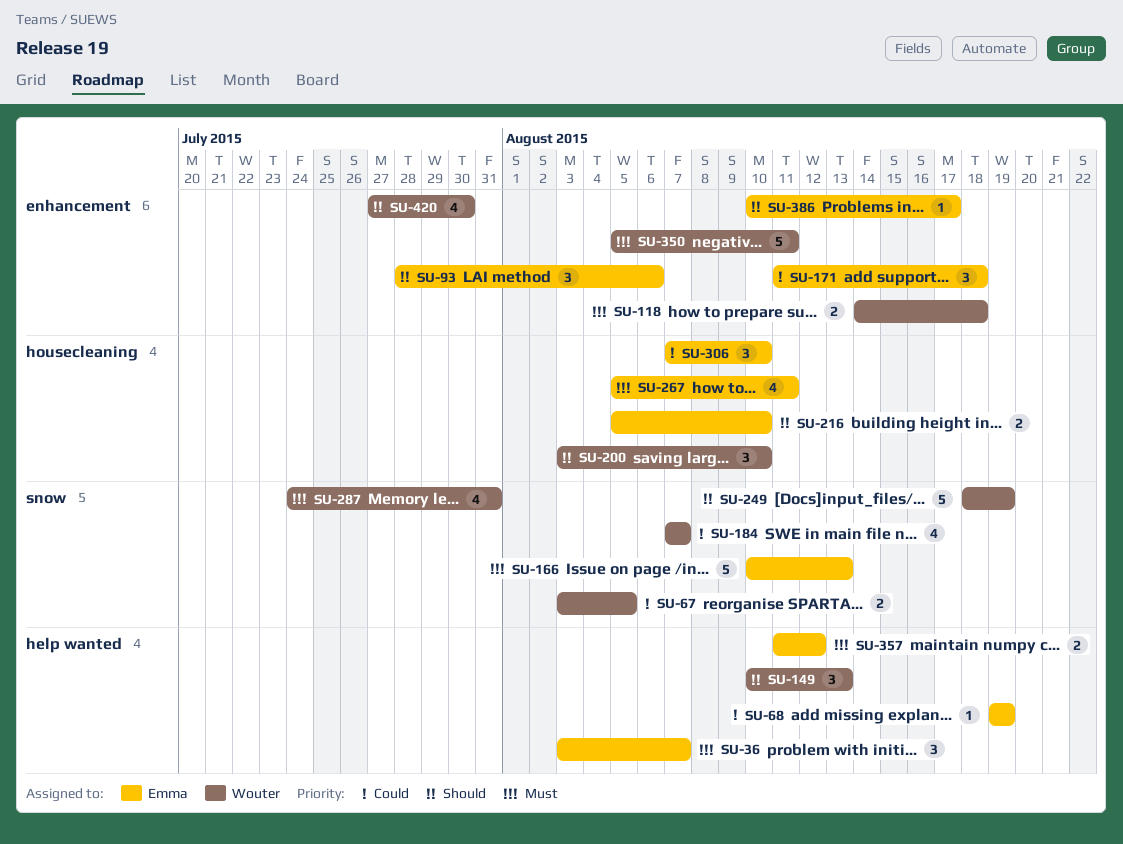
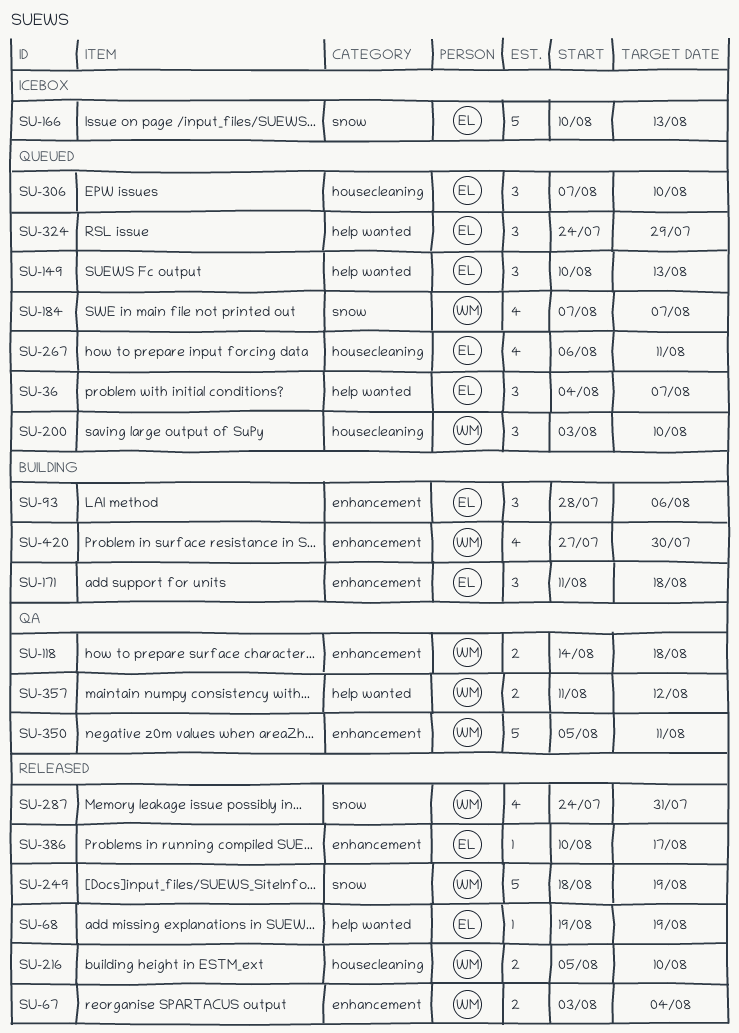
SU-36, start: Aug 3 -> Aug 4
SU-67, label: snow -> enhancement
SU-67, due: Aug 5 -> Aug 4
SU-149, owner: Wouter -> Emma
SU-216, owner: Emma -> Wouter
SU-267, start: Aug 5 -> Aug 6
SU-324: none -> present
SU-357, owner: Emma -> Wouter

